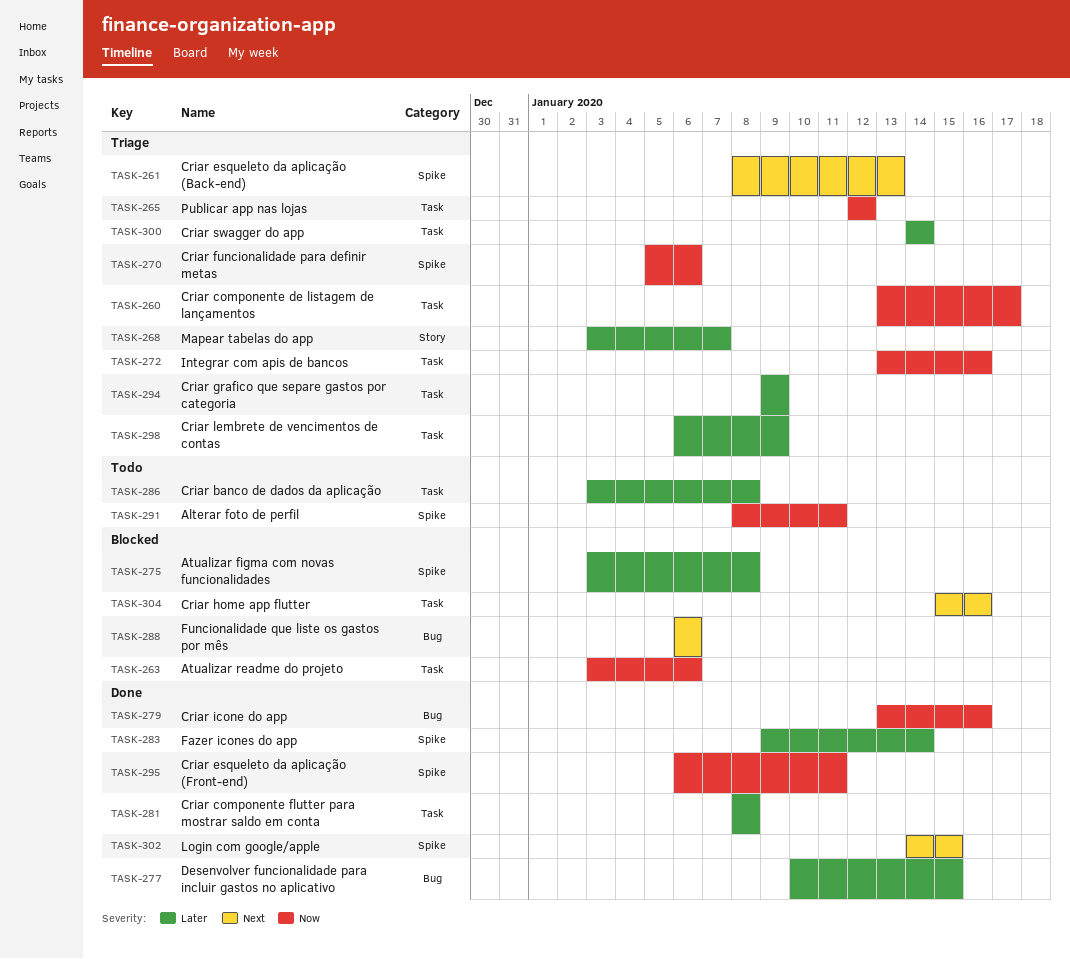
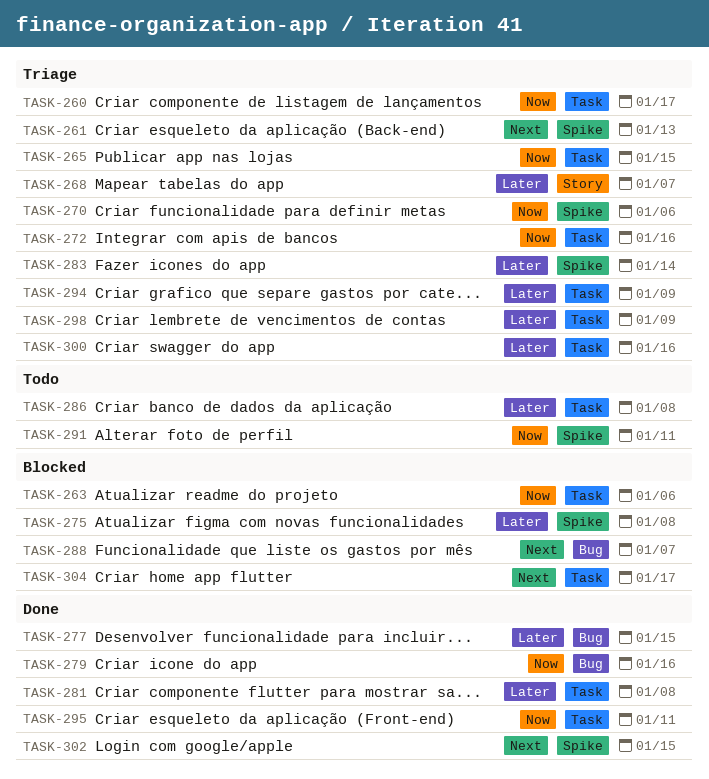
TASK-265, due: Jan 12 -> Jan 15
TASK-283, status: Done -> Triage
TASK-288, due: Jan 6 -> Jan 7
TASK-295, label: Spike -> Task
TASK-300, due: Jan 14 -> Jan 16
TASK-304, due: Jan 16 -> Jan 17

